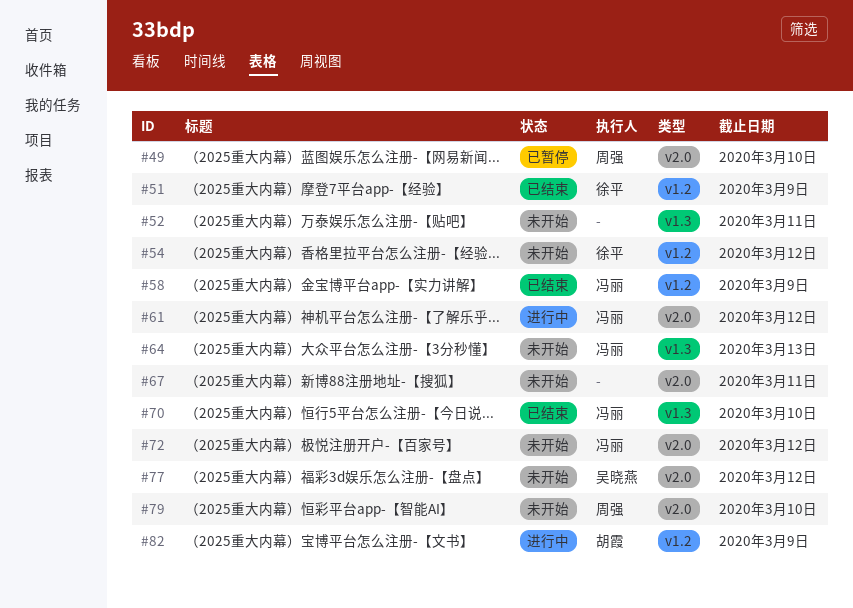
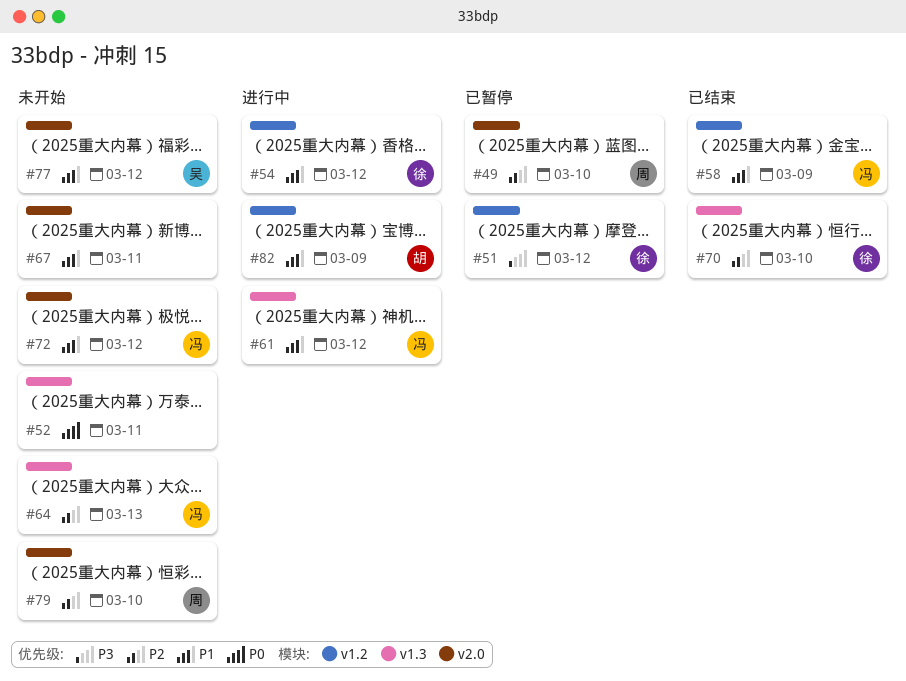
#51, status: 已结束 -> 已暂停
#51, due: Mar 9 -> Mar 12
#54, status: 未开始 -> 进行中
#61, label: v2.0 -> v1.3
#70, owner: 冯丽 -> 徐平

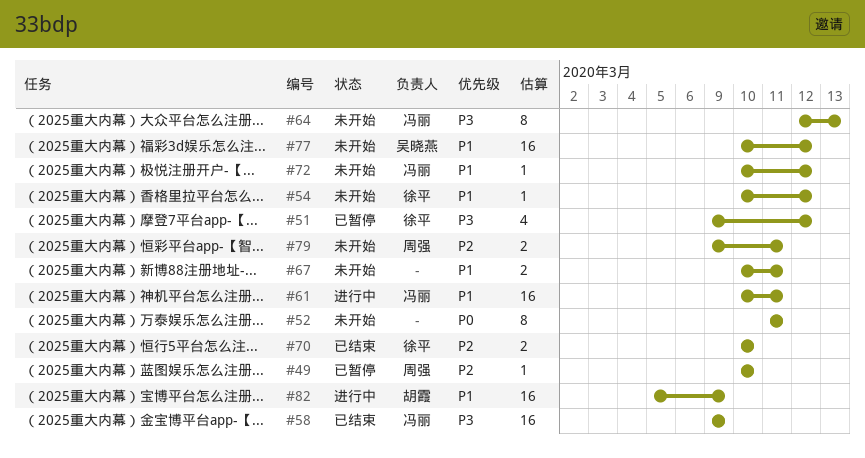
#54, status: 进行中 -> 未开始
#58, priority: P1 -> P3
#61, due: Mar 12 -> Mar 11
#64, priority: P2 -> P3
#79, due: Mar 10 -> Mar 11

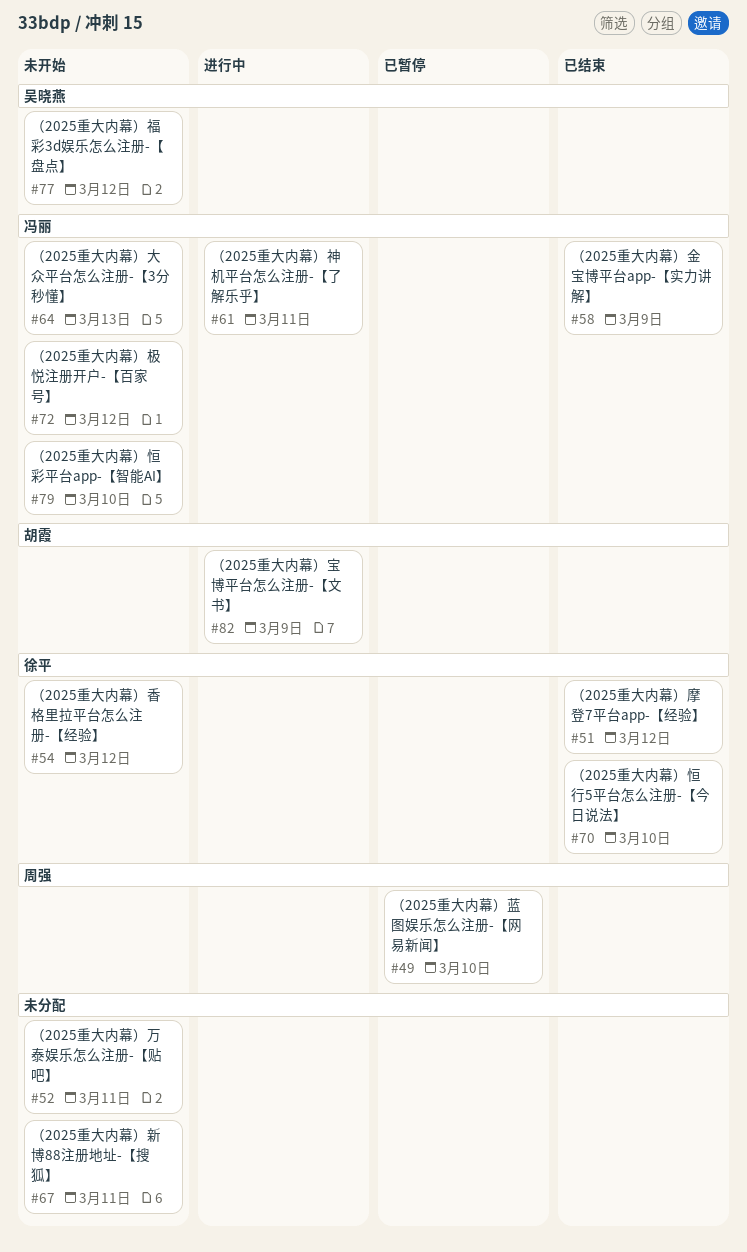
#51, status: 已暂停 -> 已结束
#79, owner: 周强 -> 冯丽
#79, due: Mar 11 -> Mar 10

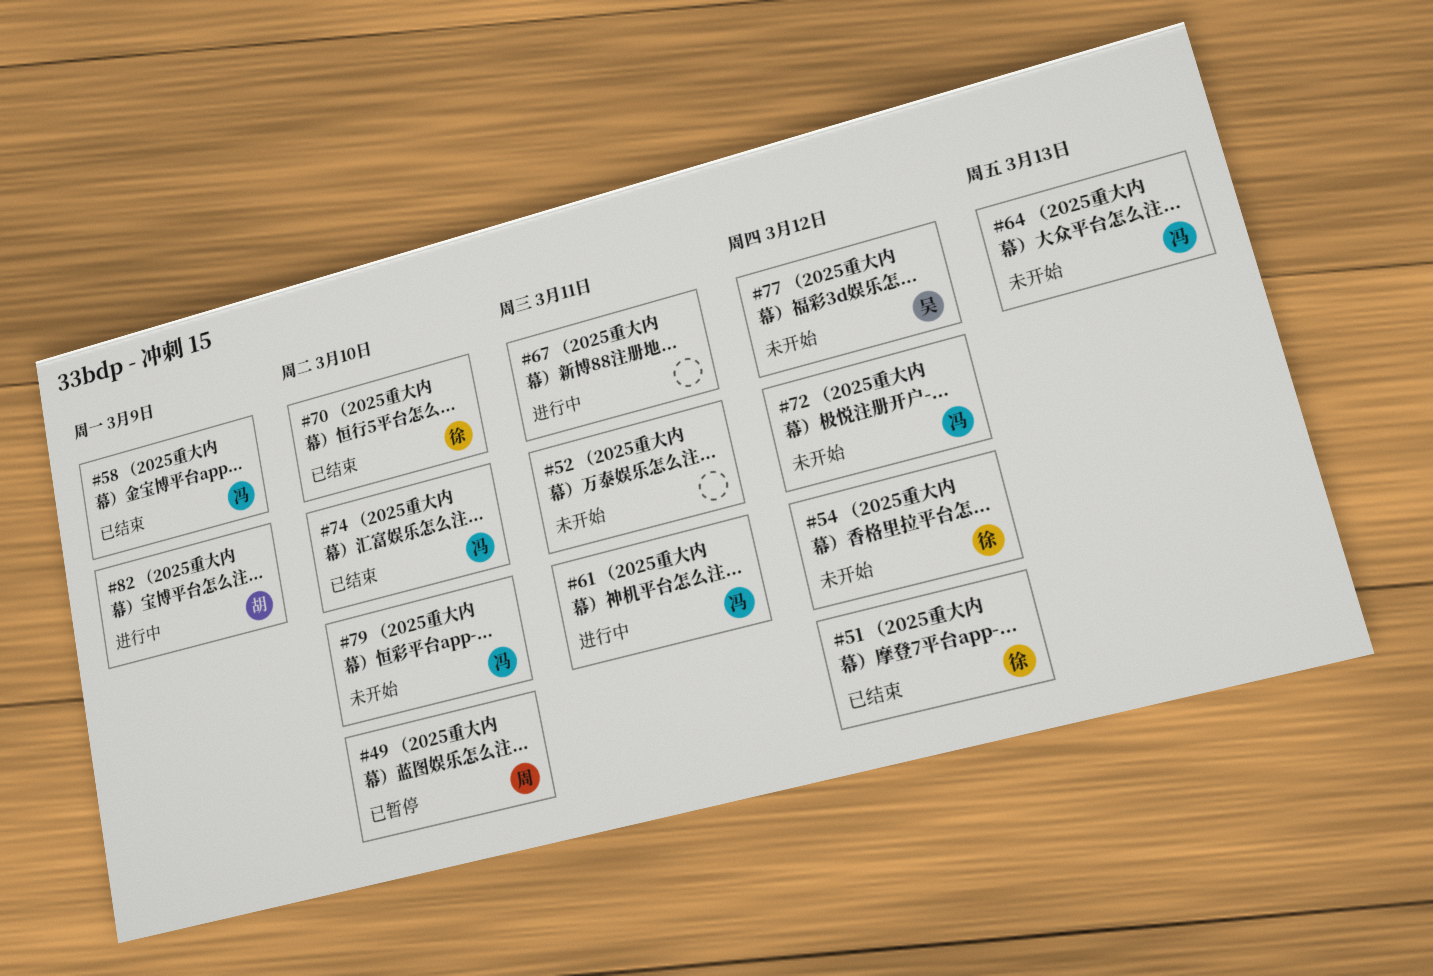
#67, status: 未开始 -> 进行中
#74: none -> present

